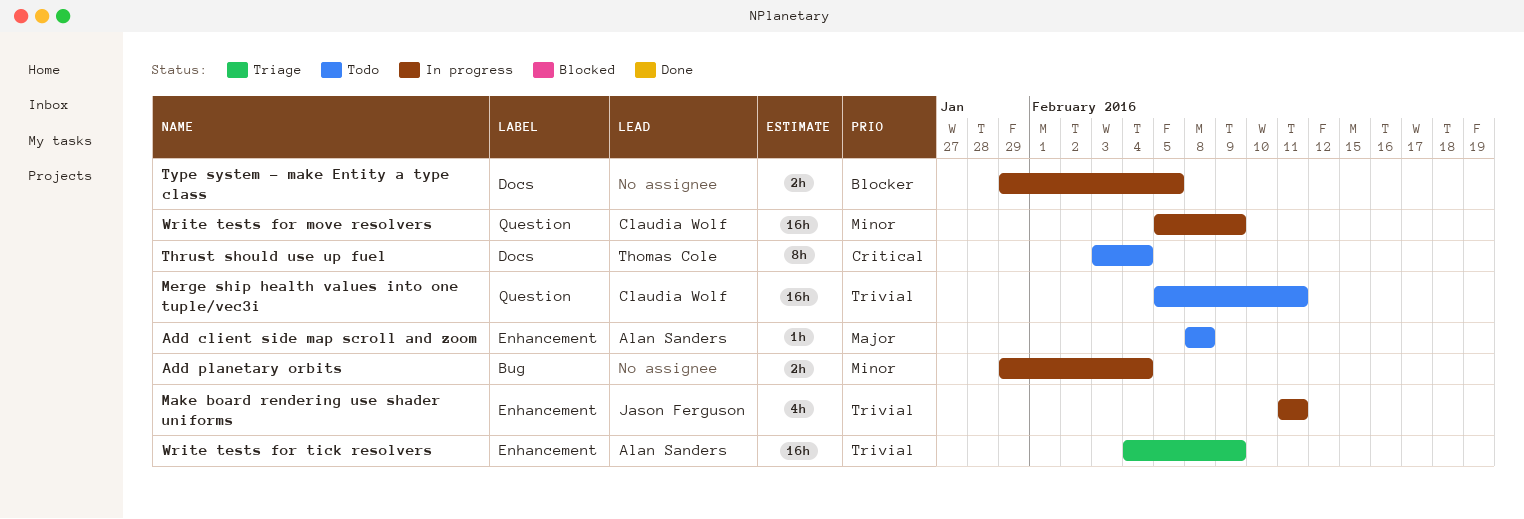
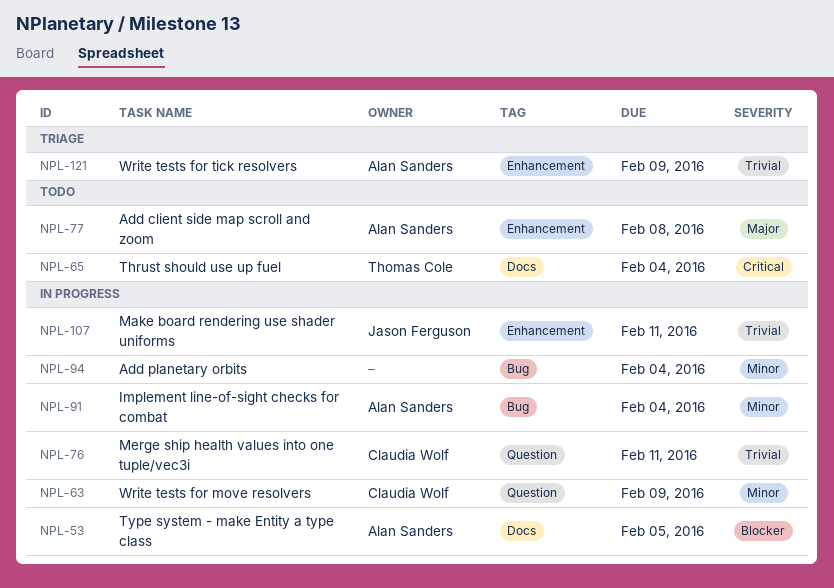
Implement line-of-sight checks for combat: none -> present
Merge ship health values into one tuple/vec3i, status: Todo -> In progress
Type system - make Entity a type class, owner: none -> Alan Sanders

